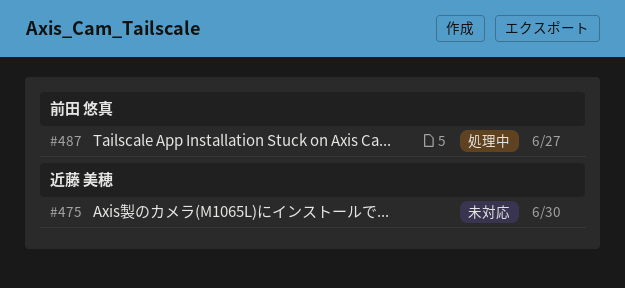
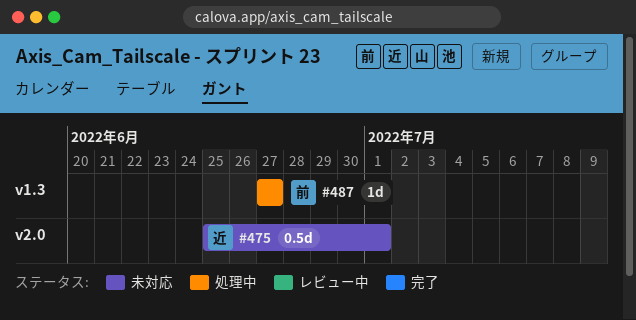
#475, due: Jun 30 -> Jul 1

